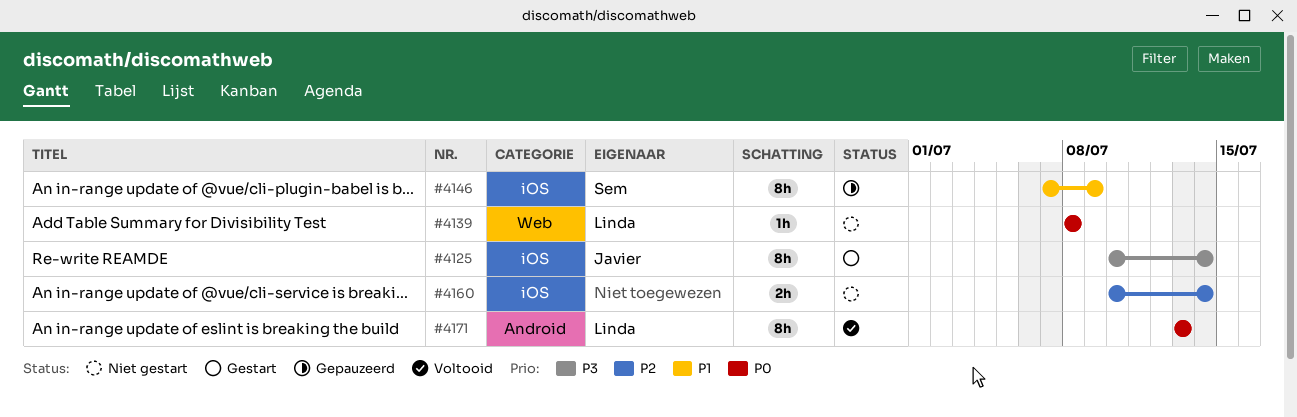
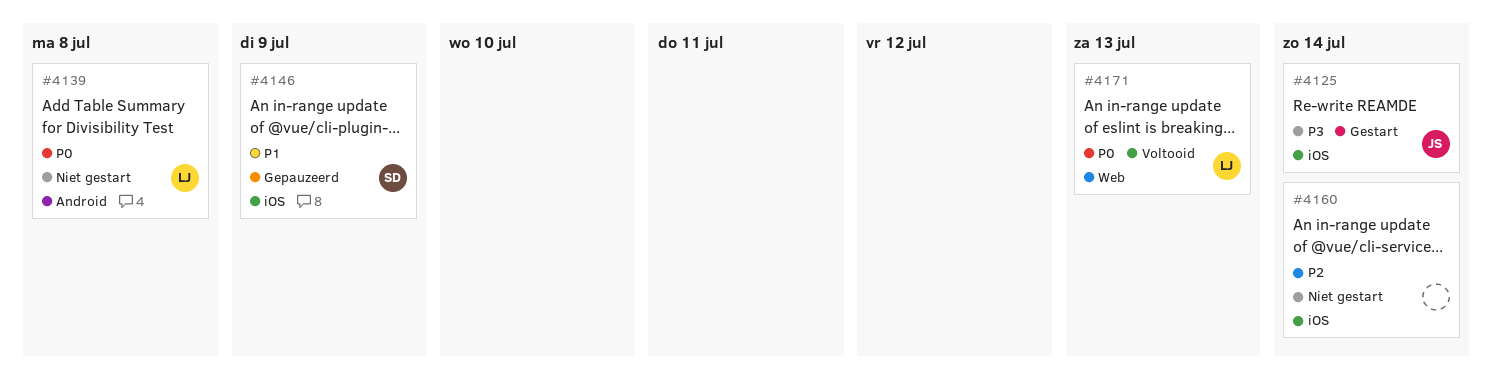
#4139, label: Web -> Android
#4171, label: Android -> Web

